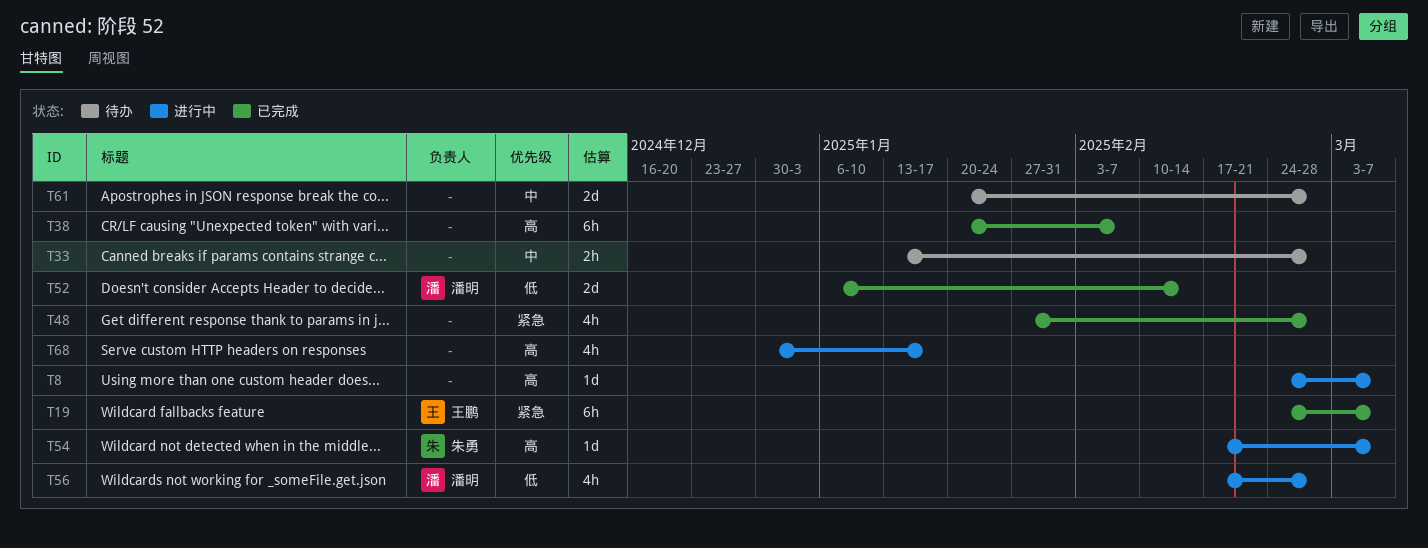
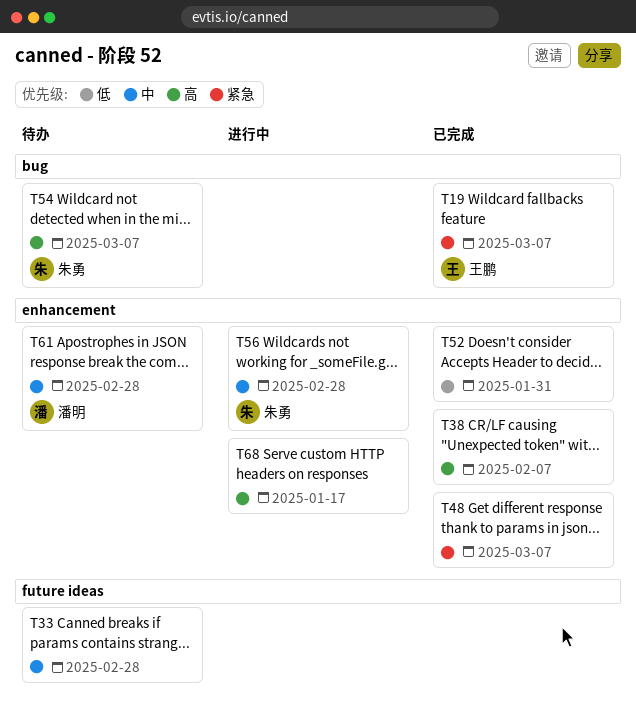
T8: present -> none
T48, due: Feb 28 -> Mar 7
T52, owner: 潘明 -> none
T52, due: Feb 14 -> Jan 31
T54, status: 进行中 -> 待办
T56, owner: 潘明 -> 朱勇
T56, priority: 低 -> 中
T61, owner: none -> 潘明

